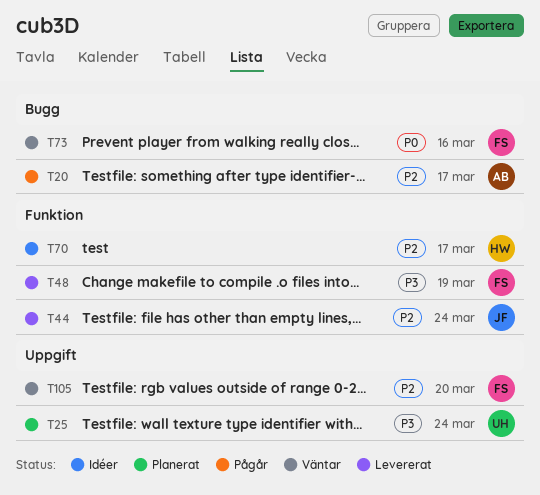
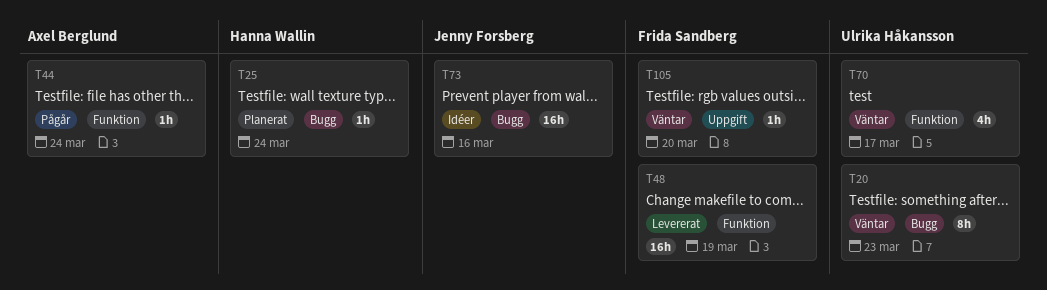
T20, status: Pågår -> Väntar
T20, owner: Axel Berglund -> Ulrika Håkansson
T20, due: Mar 17 -> Mar 23
T25, owner: Ulrika Håkansson -> Hanna Wallin
T25, label: Uppgift -> Bugg
T44, status: Levererat -> Pågår
T44, owner: Jenny Forsberg -> Axel Berglund
T70, status: Idéer -> Väntar
T70, owner: Hanna Wallin -> Ulrika Håkansson
T73, status: Väntar -> Idéer
T73, owner: Frida Sandberg -> Jenny Forsberg

